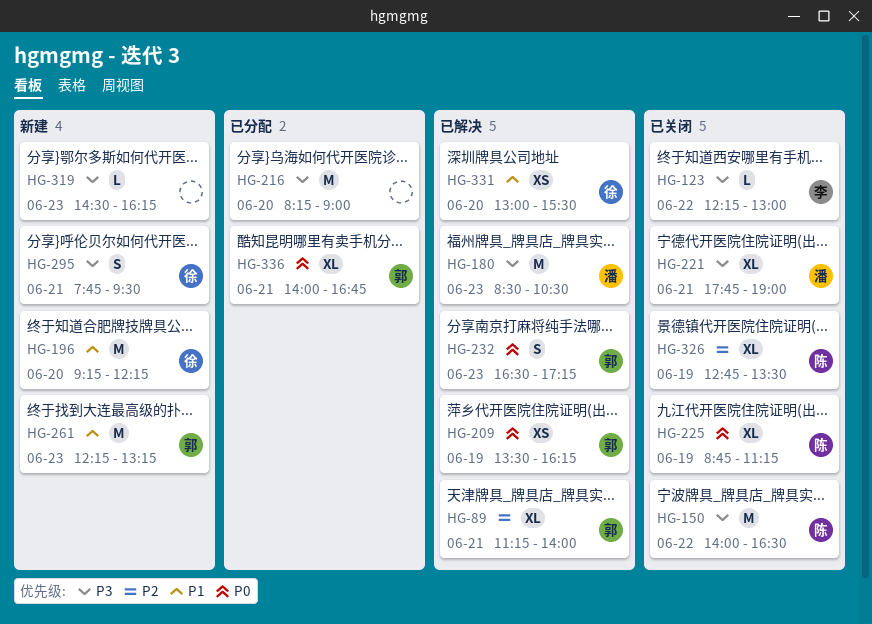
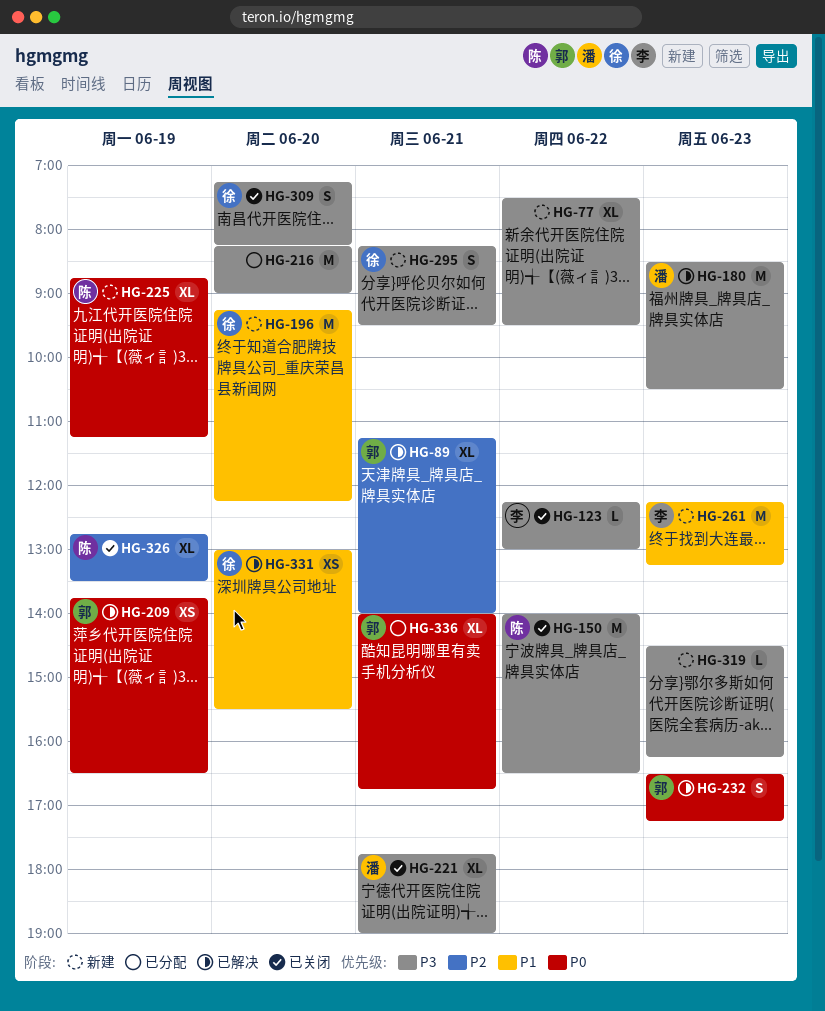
HG-77: none -> present
HG-209, begins: 13:30 -> 13:45
HG-209, ends: 16:15 -> 16:30
HG-225, status: 已关闭 -> 新建
HG-261, owner: 郭 -> 李
HG-295, begins: 07:45 -> 08:15
HG-309: none -> present

